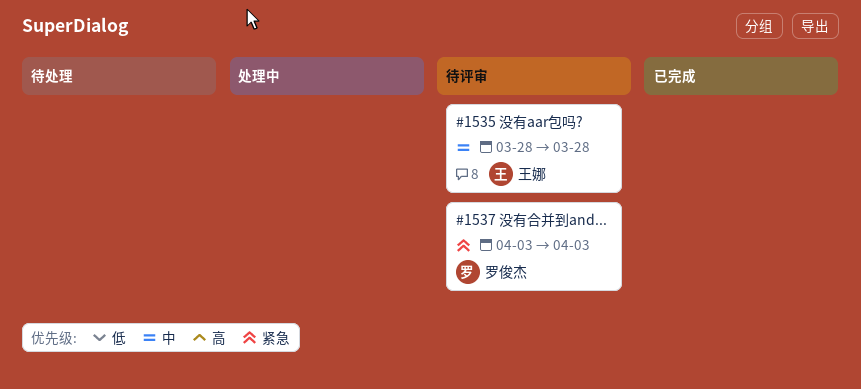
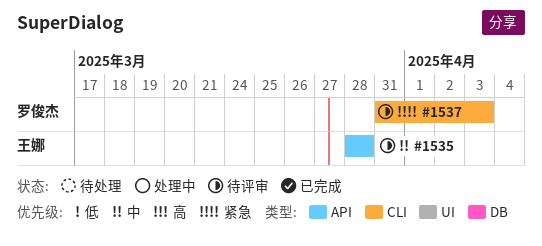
#1537, start: Apr 3 -> Mar 31

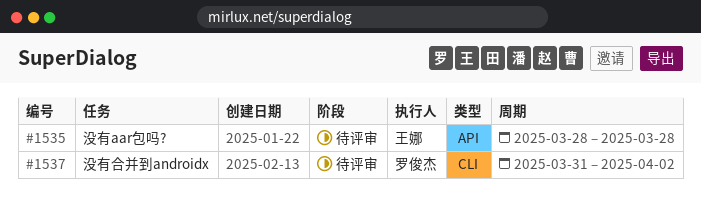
#1537, due: Apr 3 -> Apr 2

